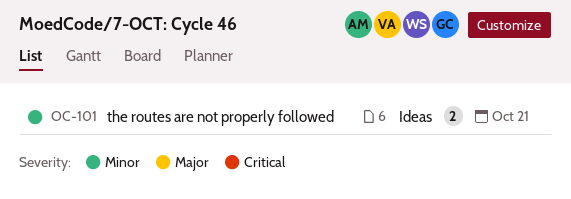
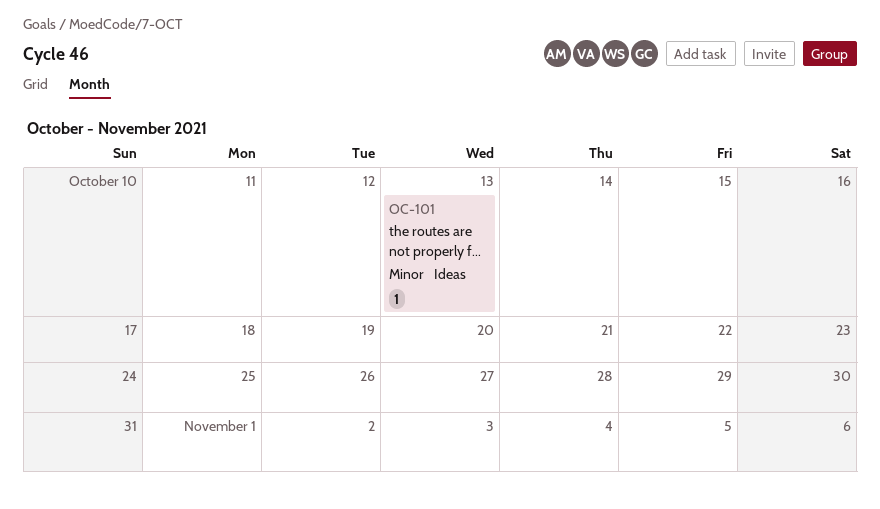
OC-101, estimate: 2 -> 1
OC-101, due: Oct 21 -> Oct 13

